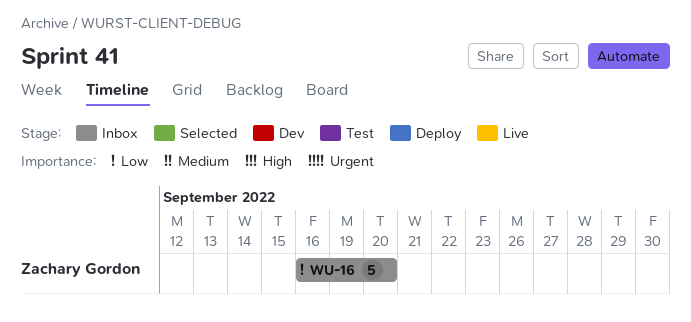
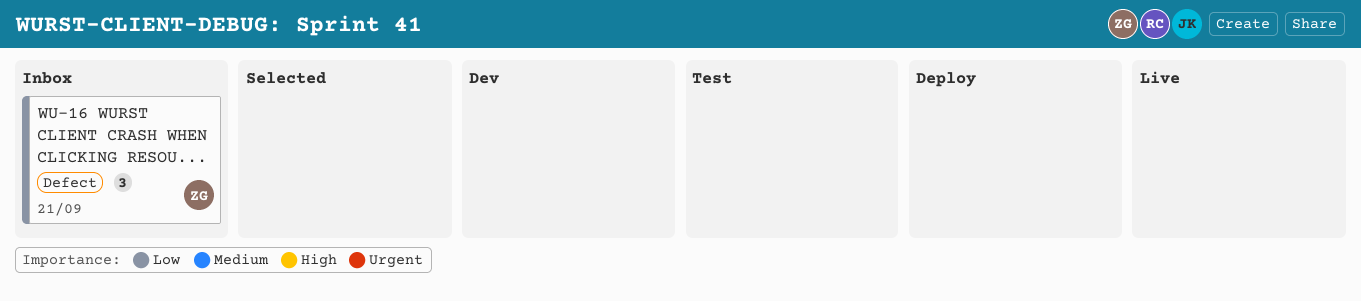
WU-16, estimate: 5 -> 3
WU-16, due: Sep 20 -> Sep 21

